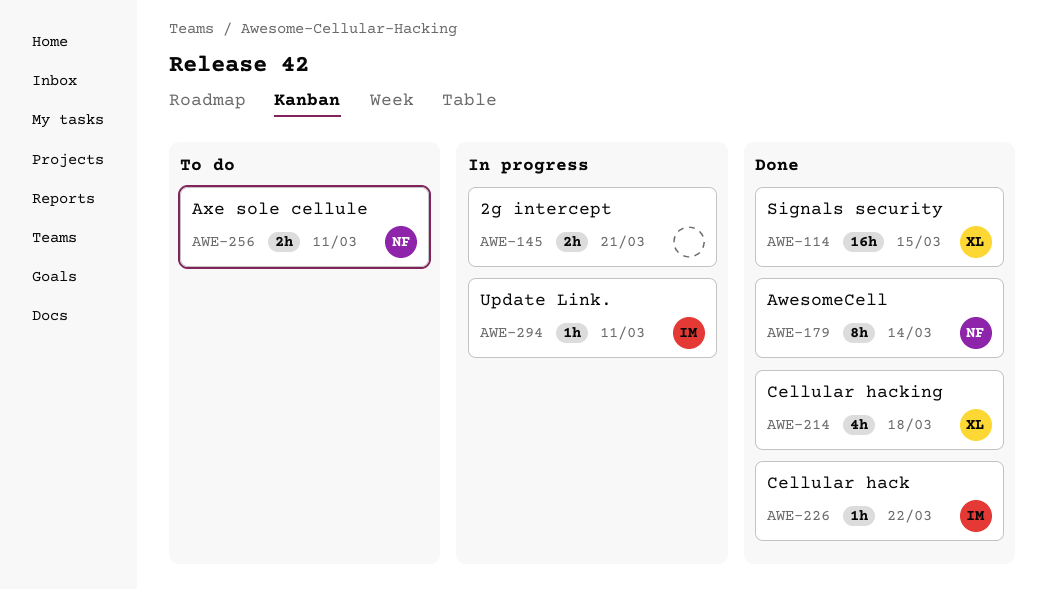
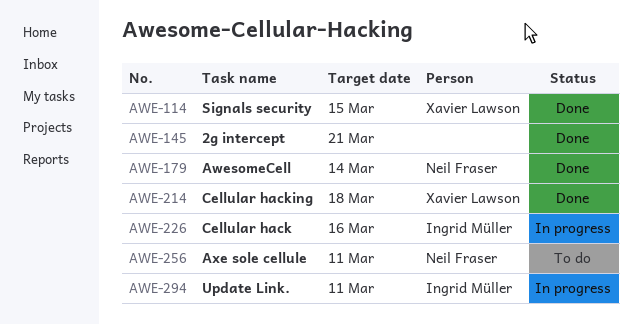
AWE-145, status: In progress -> Done
AWE-226, status: Done -> In progress
AWE-226, due: Mar 22 -> Mar 16

